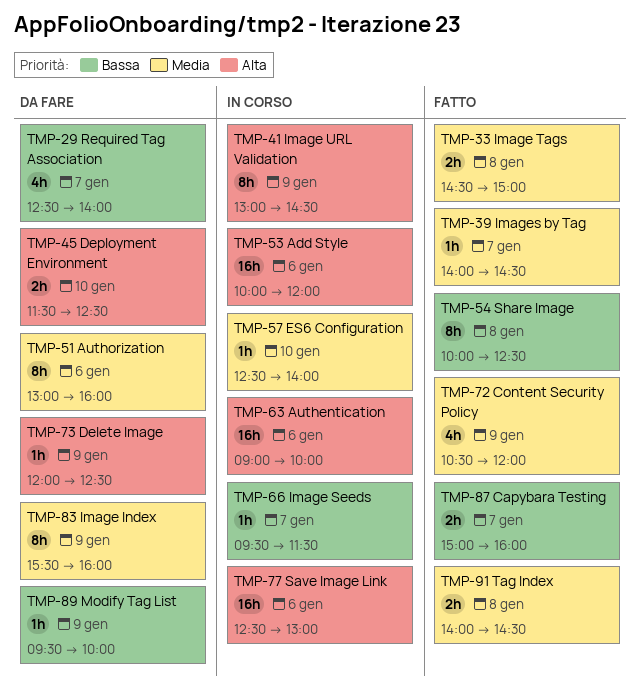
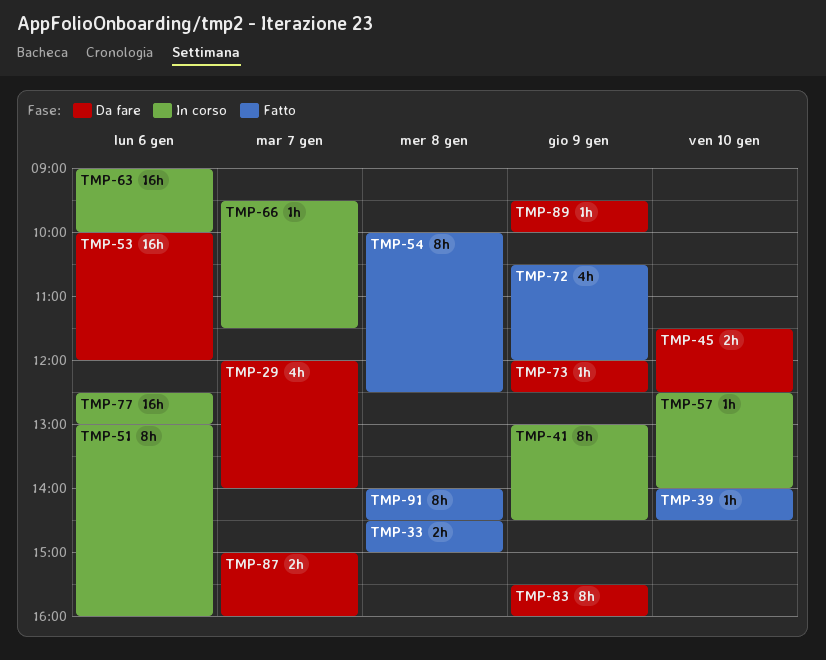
TMP-29, begins: 12:30 -> 12:00
TMP-39, day: Jan 7 -> Jan 10
TMP-51, status: Da fare -> In corso
TMP-53, status: In corso -> Da fare
TMP-87, status: Fatto -> Da fare
TMP-91, estimate: 2h -> 8h

